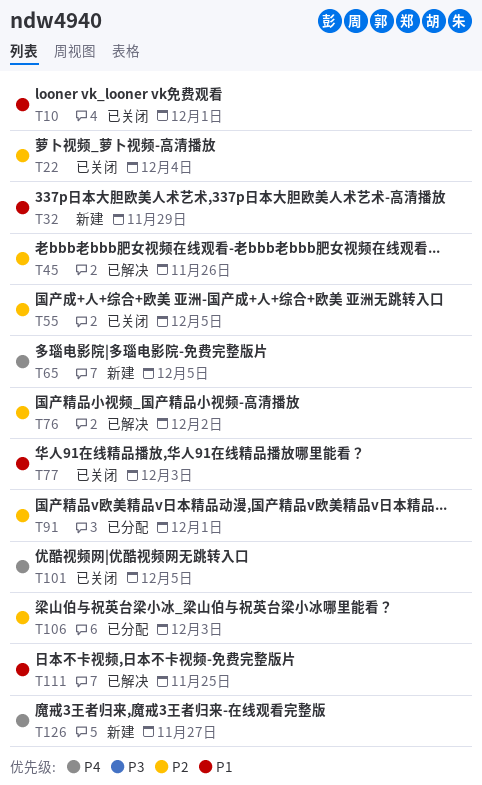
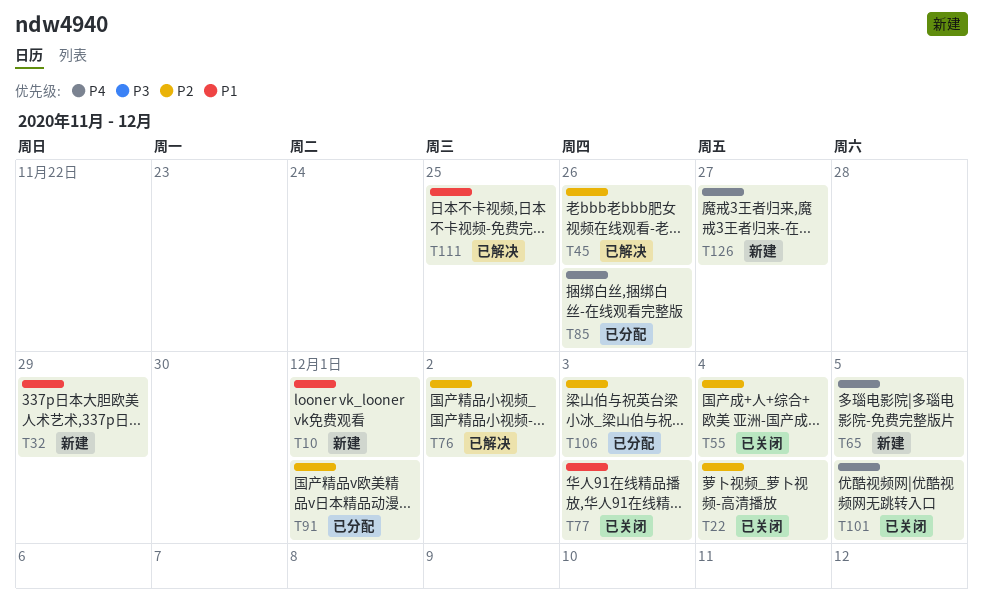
T10, status: 已关闭 -> 新建
T55, due: Dec 5 -> Dec 4
T85: none -> present

